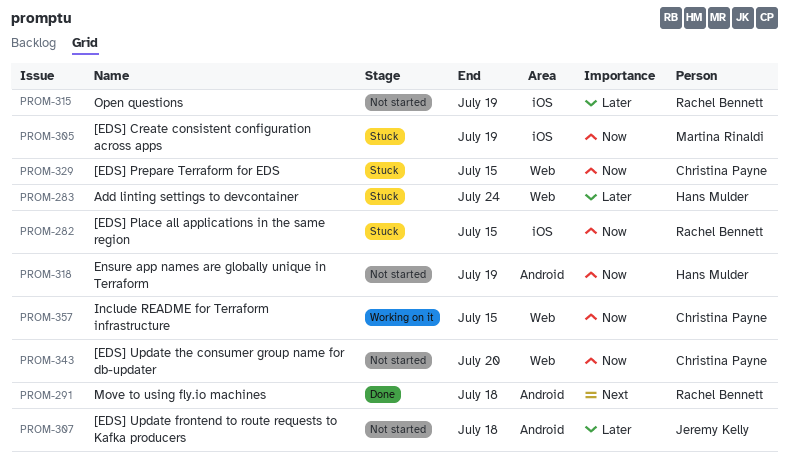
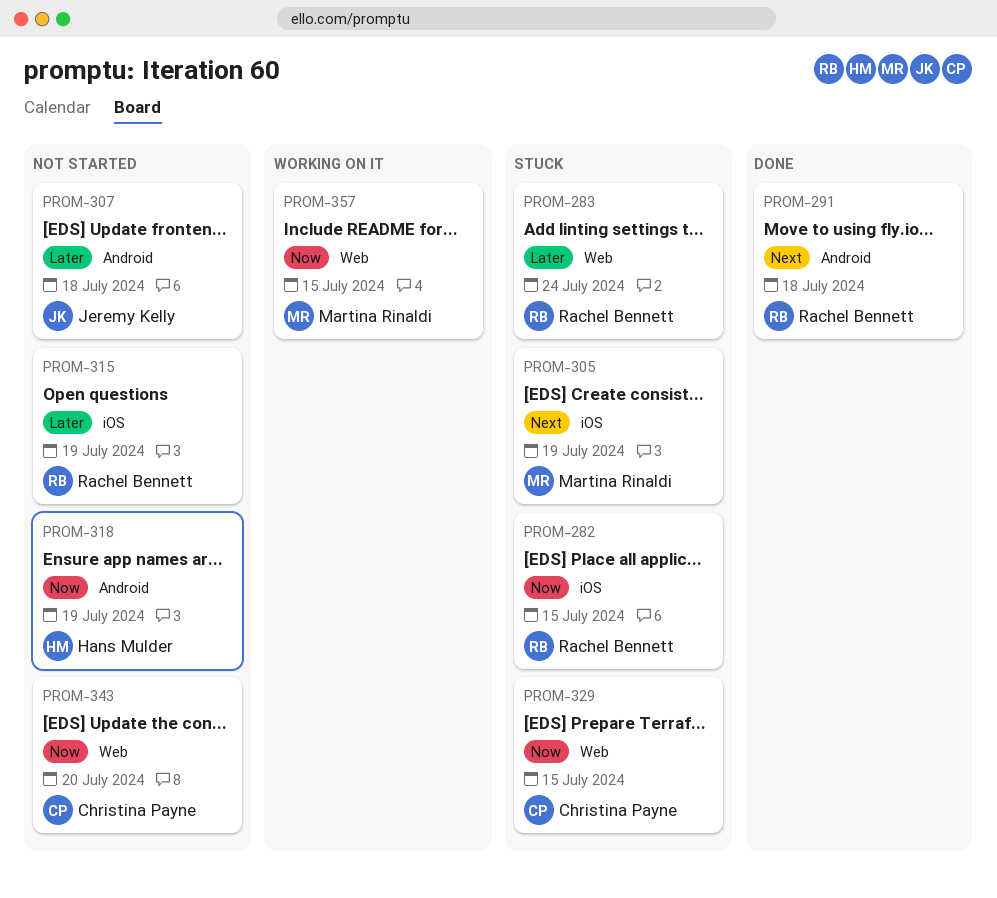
PROM-283, owner: Hans Mulder -> Rachel Bennett
PROM-305, priority: Now -> Next
PROM-357, owner: Christina Payne -> Martina Rinaldi

